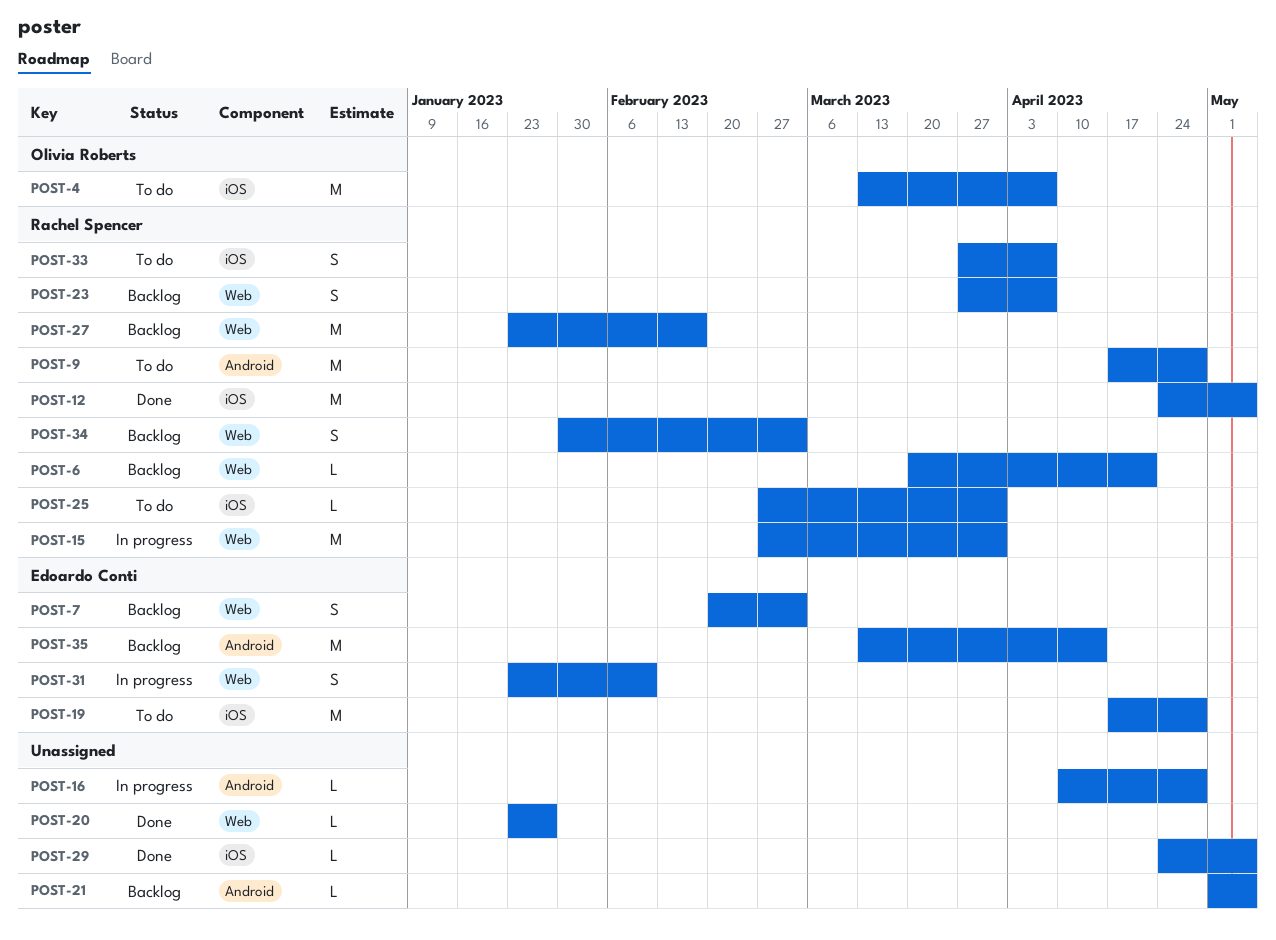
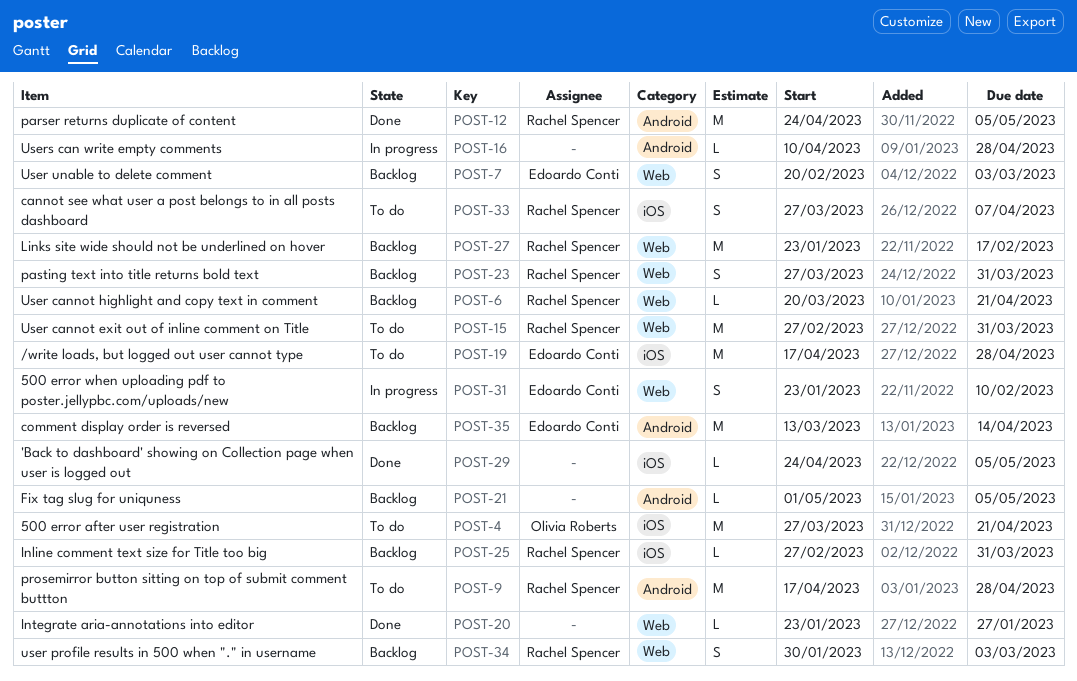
POST-4, start: Mar 13 -> Mar 27
POST-4, due: Apr 7 -> Apr 21
POST-12, label: iOS -> Android
POST-15, status: In progress -> To do
POST-23, due: Apr 7 -> Mar 31
POST-25, status: To do -> Backlog

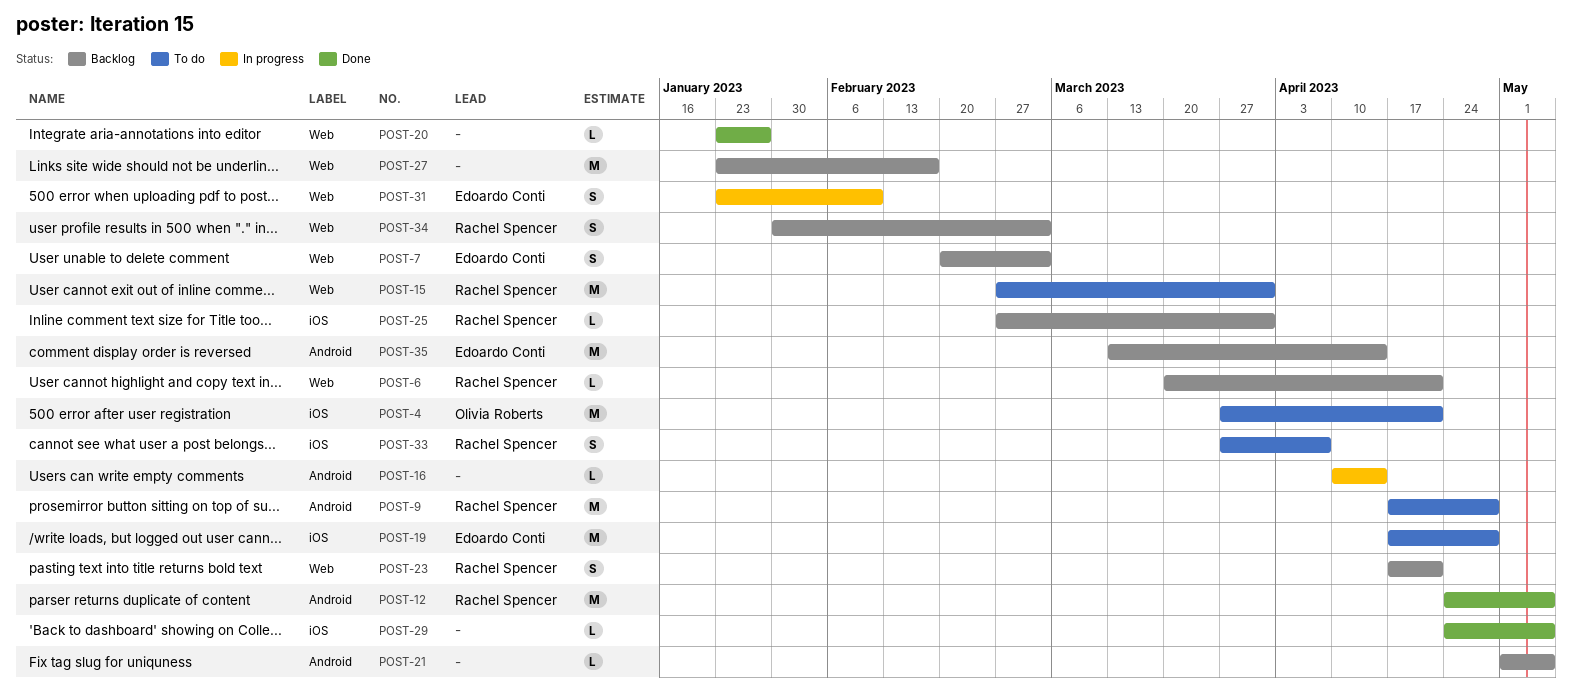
POST-16, due: Apr 28 -> Apr 14
POST-23, start: Mar 27 -> Apr 17
POST-23, due: Mar 31 -> Apr 21
POST-27, owner: Rachel Spencer -> none

